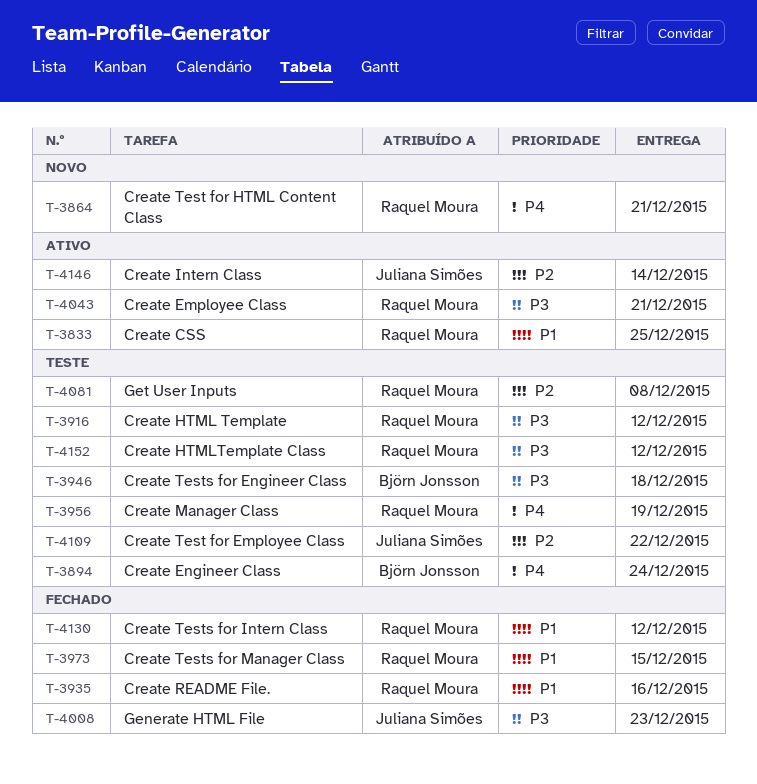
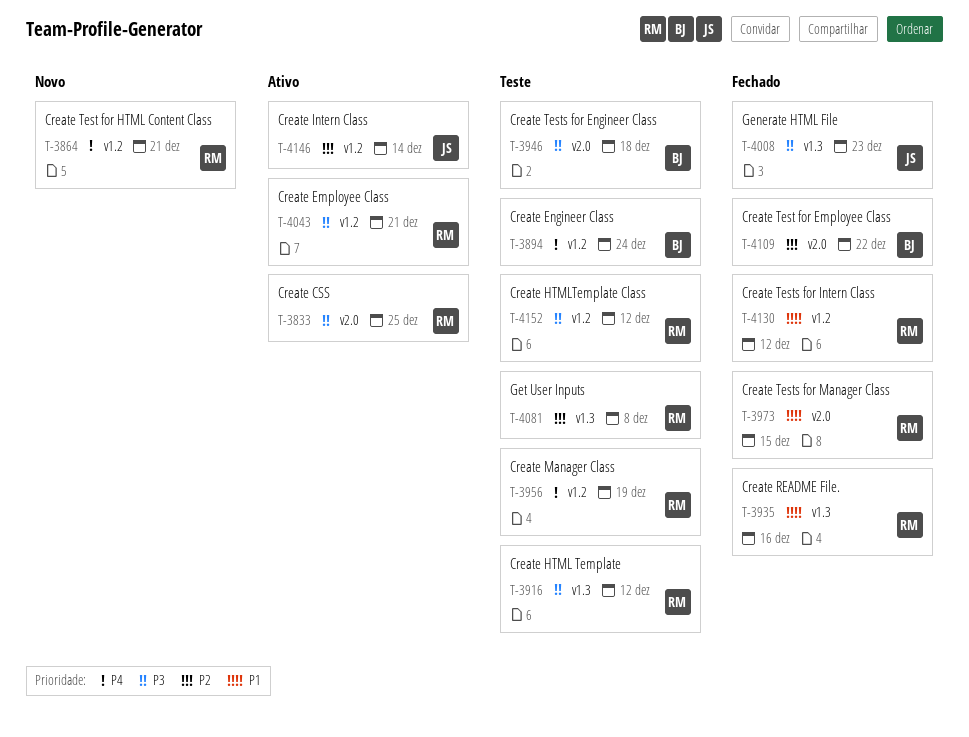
T-3833, priority: P1 -> P3
T-4109, status: Teste -> Fechado
T-4109, owner: Juliana Simões -> Björn Jonsson

